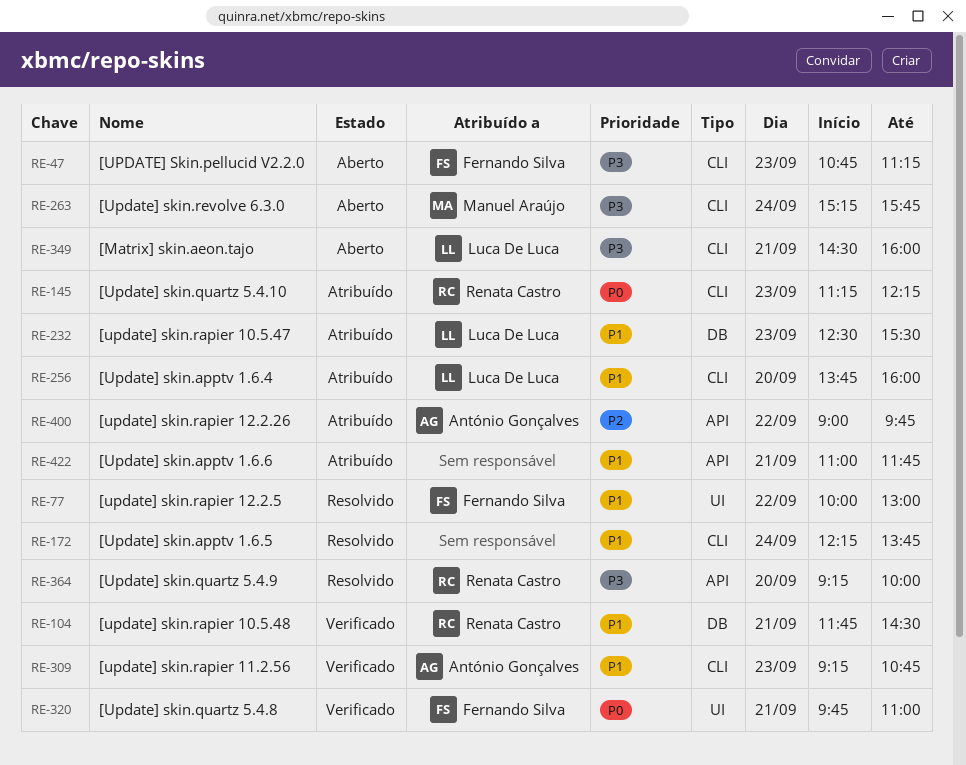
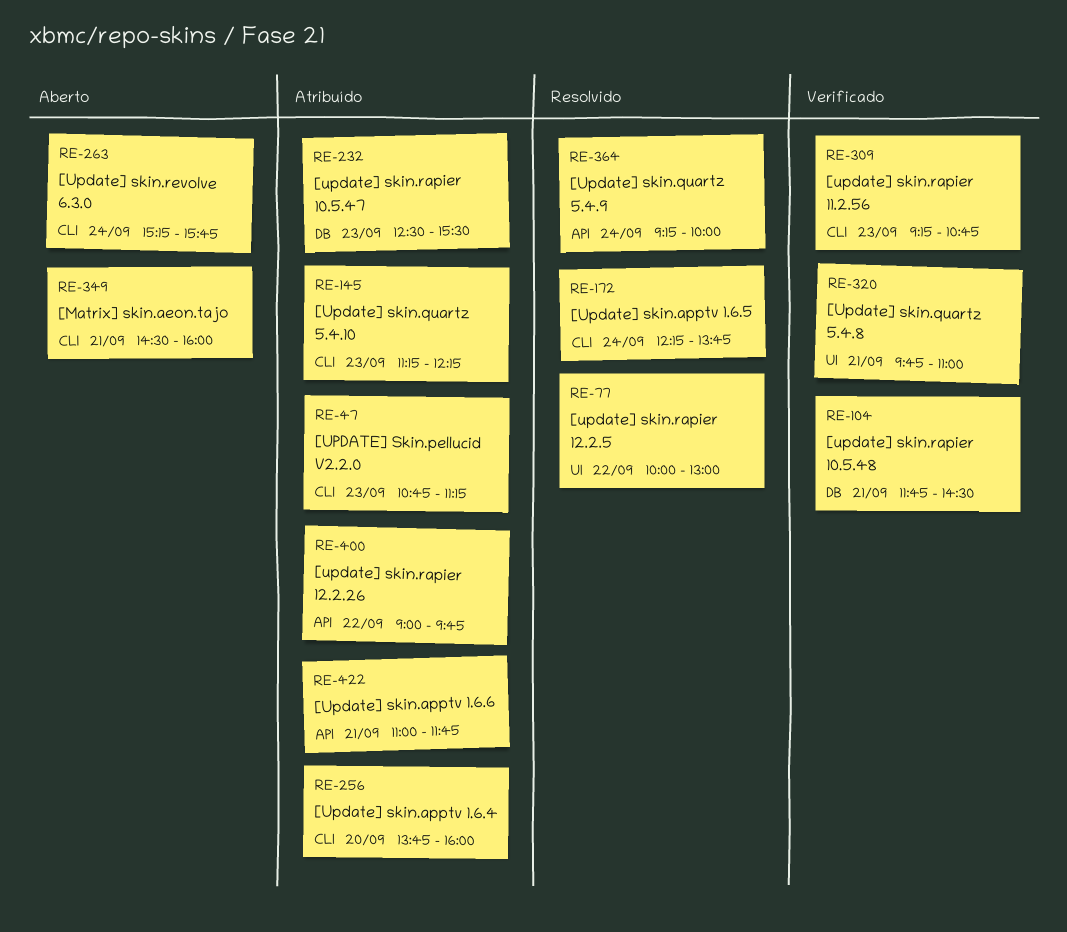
RE-47, status: Aberto -> Atribuído
RE-364, day: Sep 20 -> Sep 24

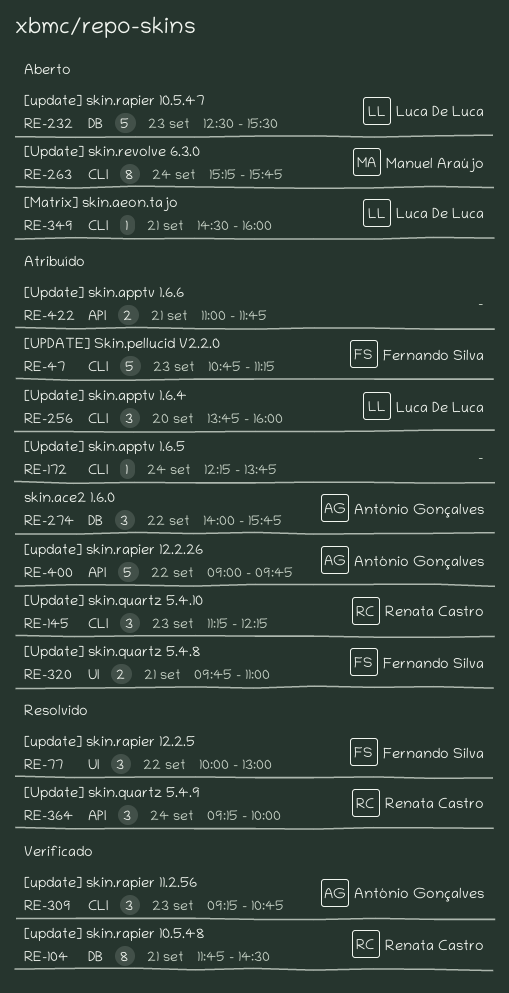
RE-172, status: Resolvido -> Atribuído
RE-232, status: Atribuído -> Aberto
RE-274: none -> present
RE-320, status: Verificado -> Atribuído

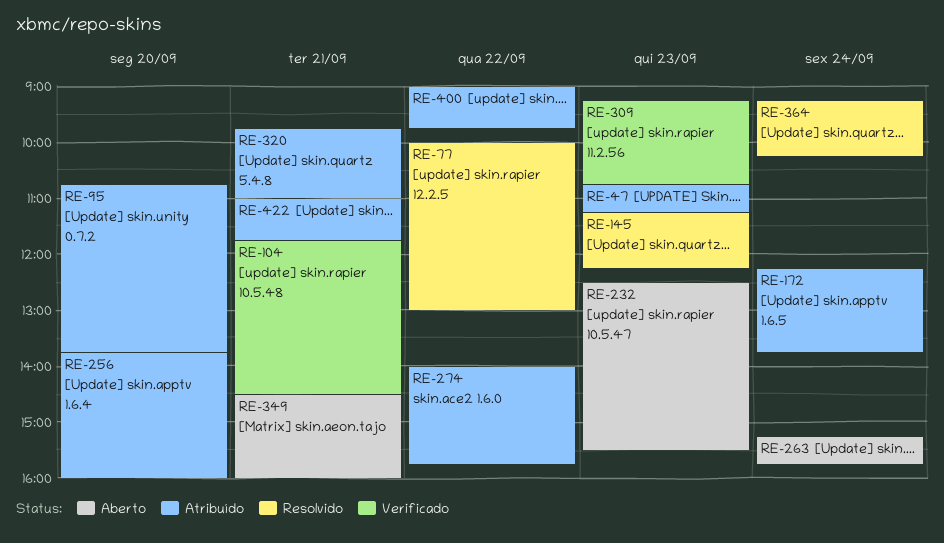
RE-95: none -> present
RE-145, status: Atribuído -> Resolvido
RE-364, ends: 10:00 -> 10:15

